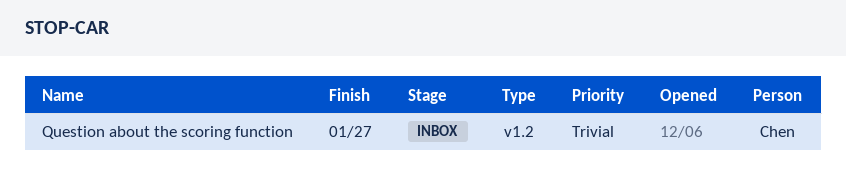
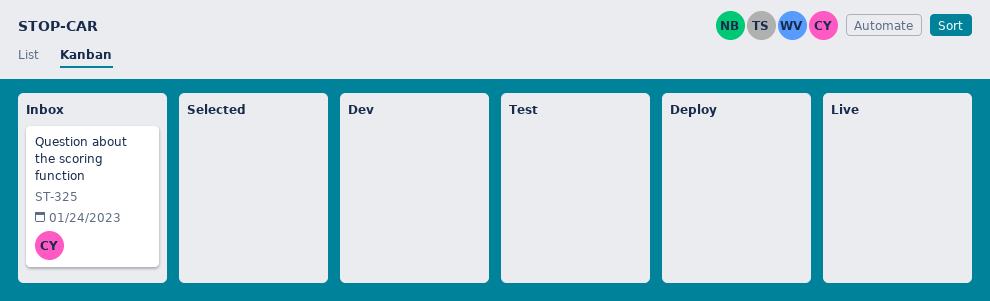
Question about the scoring function, due: Jan 27 -> Jan 24

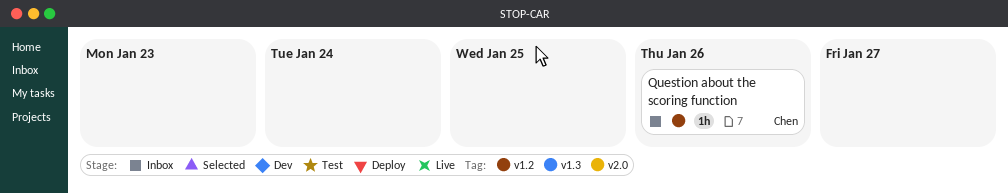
Question about the scoring function, due: Jan 24 -> Jan 26

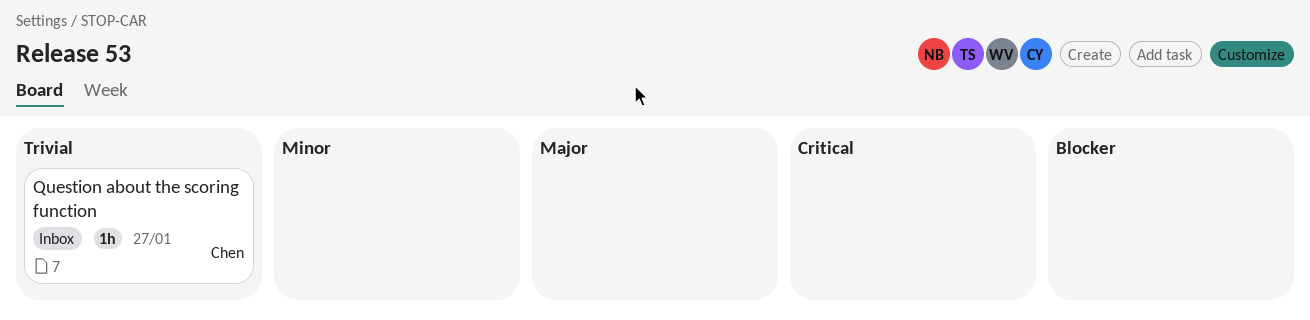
Question about the scoring function, due: Jan 26 -> Jan 27

